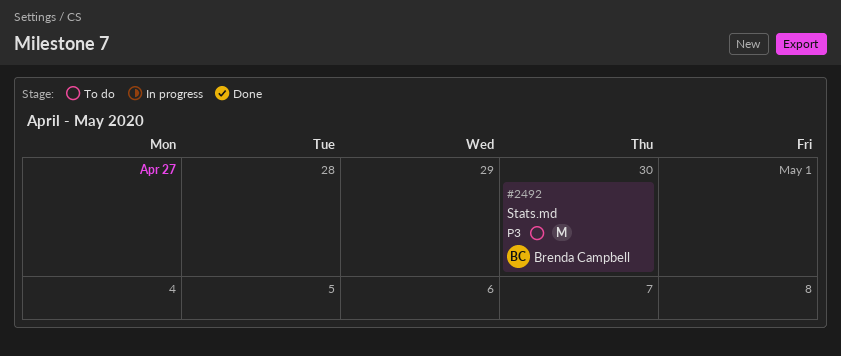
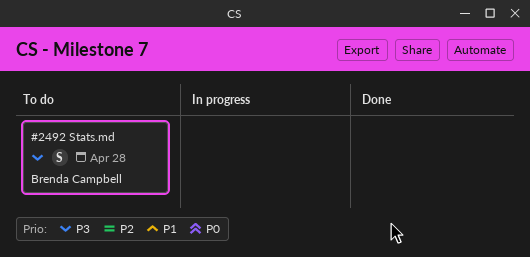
#2492, estimate: M -> S
#2492, due: Apr 30 -> Apr 28

